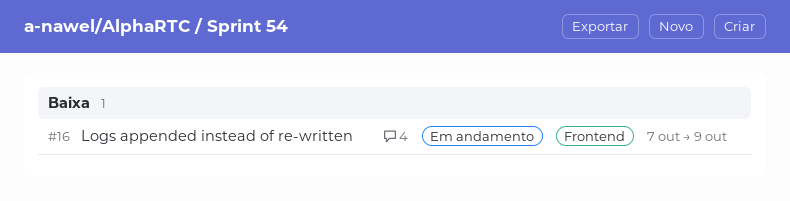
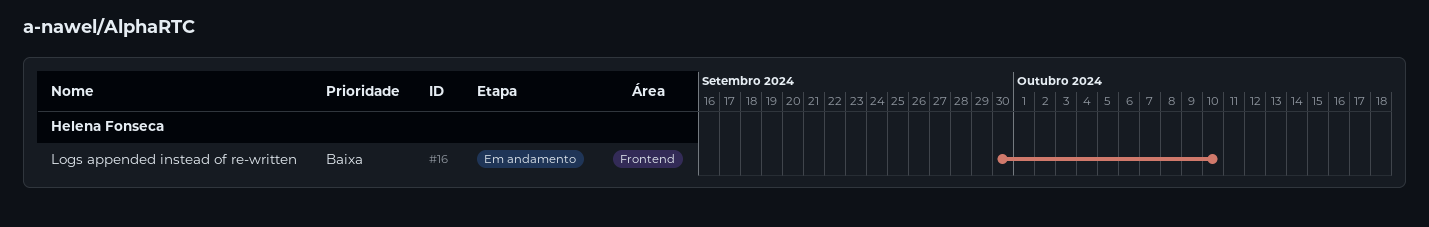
#16, start: Oct 7 -> Sep 30
#16, due: Oct 9 -> Oct 10

